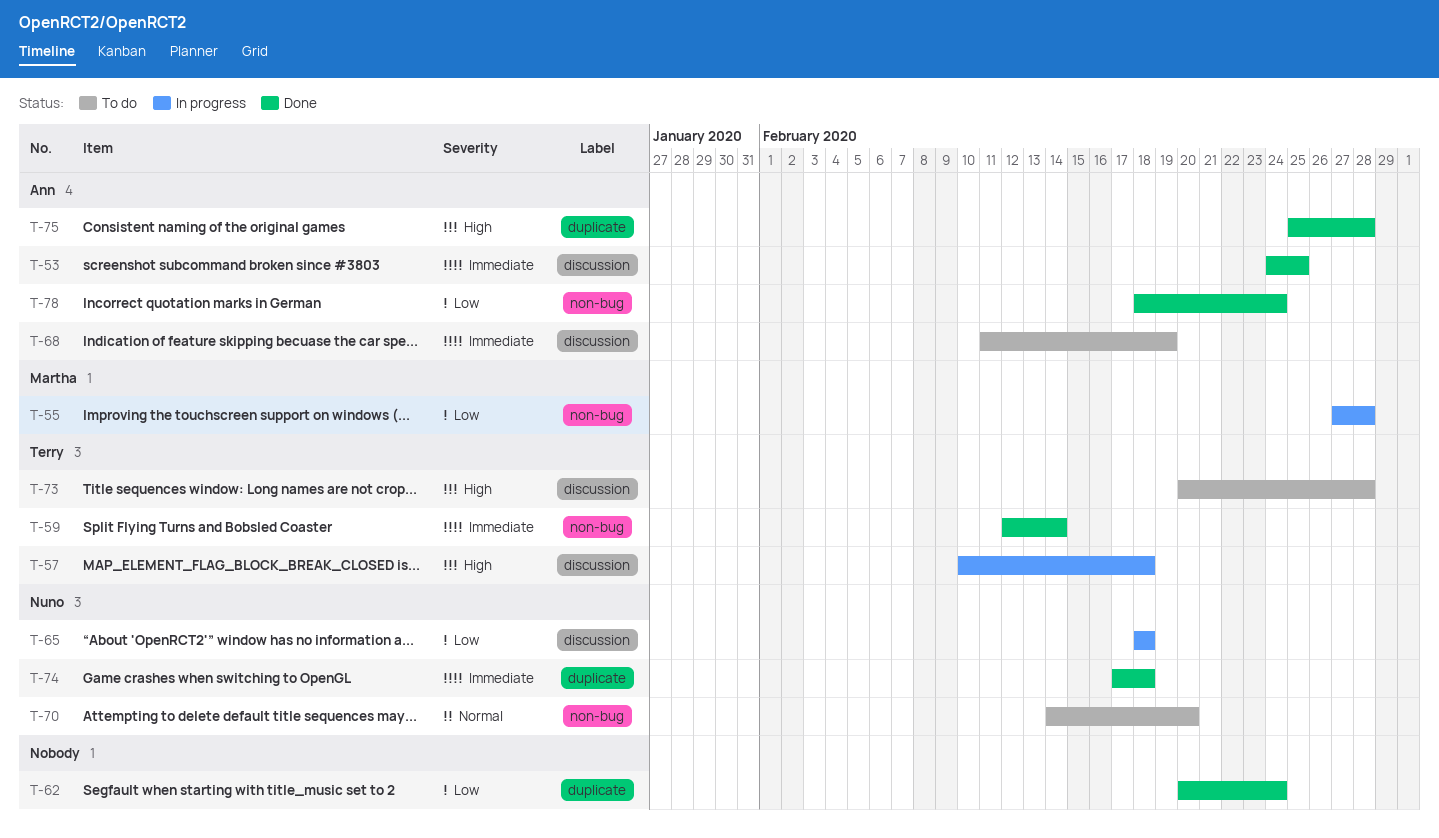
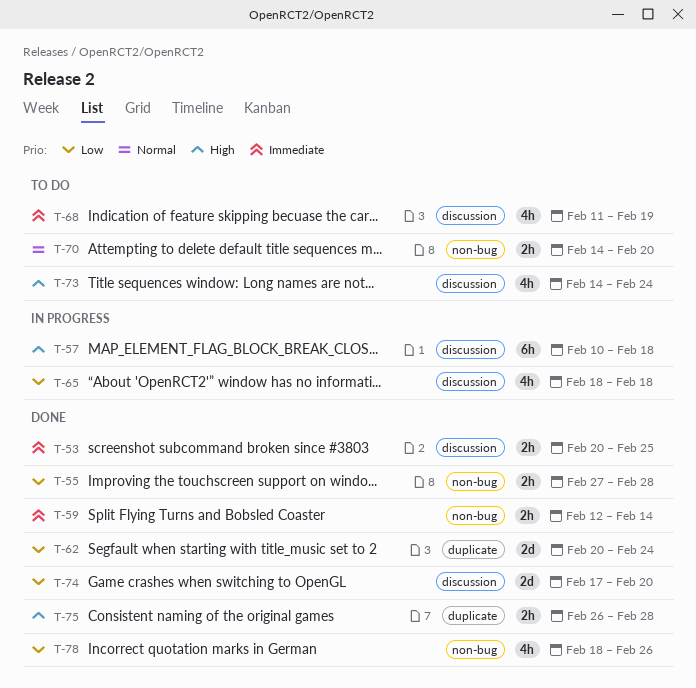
T-53, start: Feb 24 -> Feb 20
T-55, status: In progress -> Done
T-73, start: Feb 20 -> Feb 14
T-73, due: Feb 28 -> Feb 24
T-74, priority: Immediate -> Low
T-74, label: duplicate -> discussion
T-74, due: Feb 18 -> Feb 20
T-75, start: Feb 25 -> Feb 26
T-78, due: Feb 24 -> Feb 26

